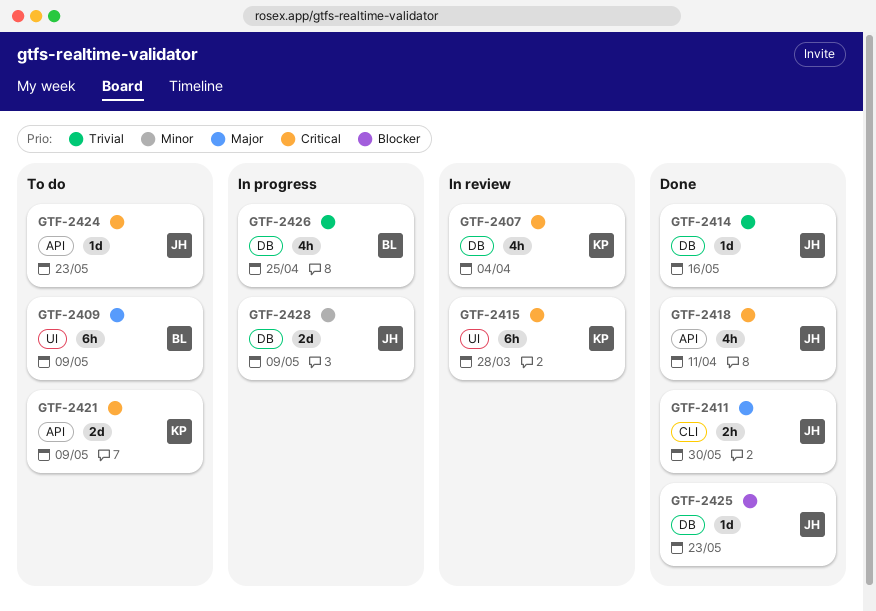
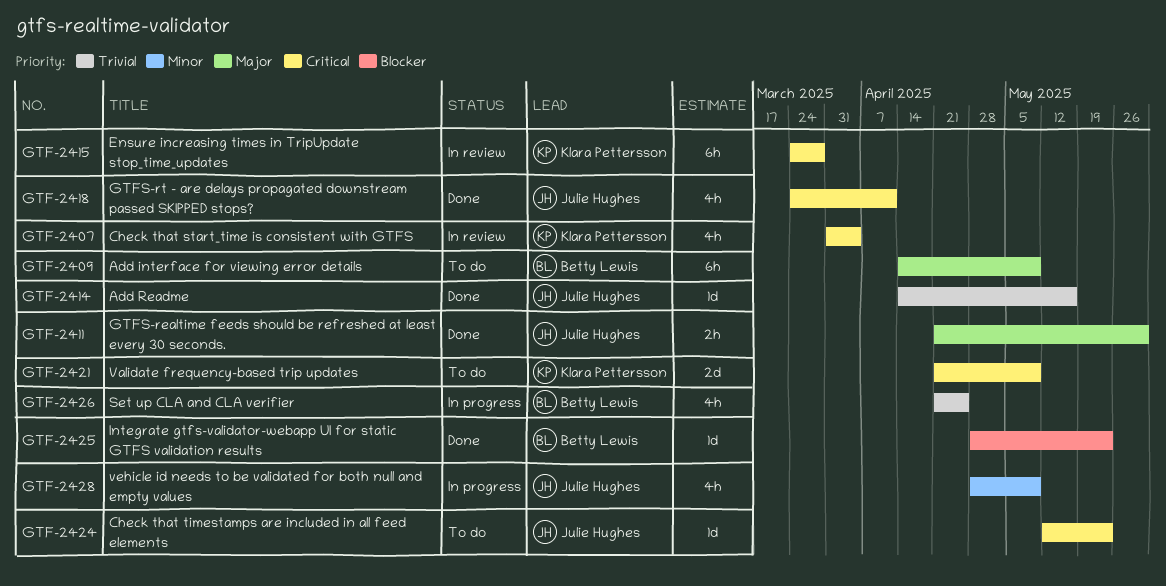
GTF-2425, owner: Julie Hughes -> Betty Lewis
GTF-2428, estimate: 2d -> 4h

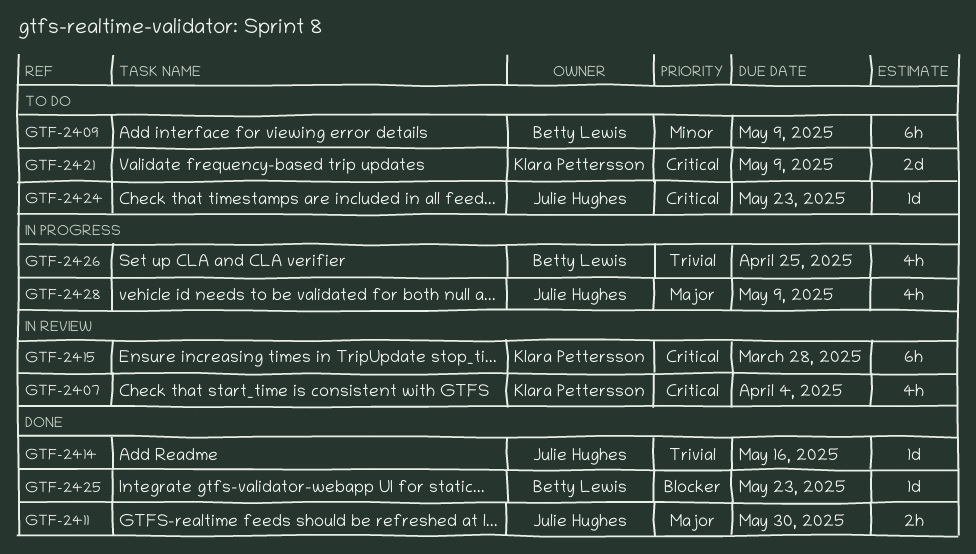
GTF-2409, priority: Major -> Minor
GTF-2418: present -> none
GTF-2428, priority: Minor -> Major

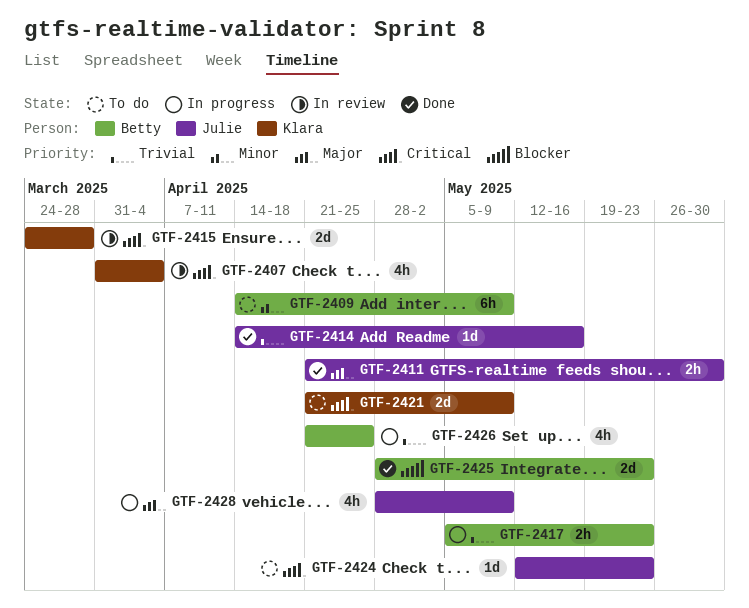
GTF-2415, estimate: 6h -> 2d
GTF-2417: none -> present
GTF-2425, estimate: 1d -> 2d

